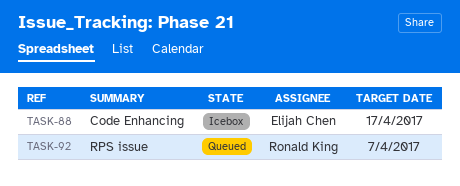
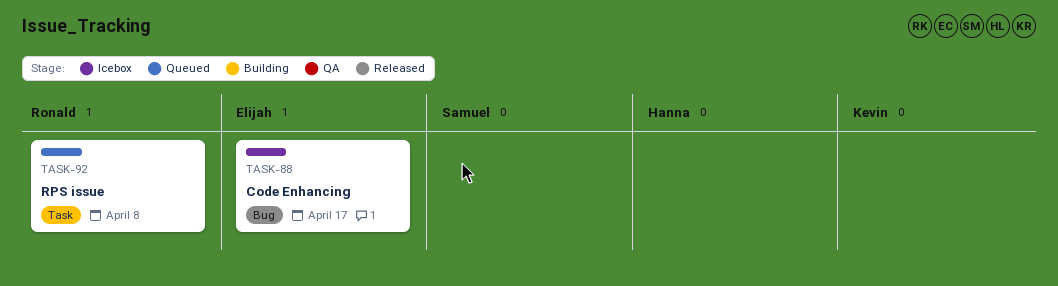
TASK-92, due: Apr 7 -> Apr 8

